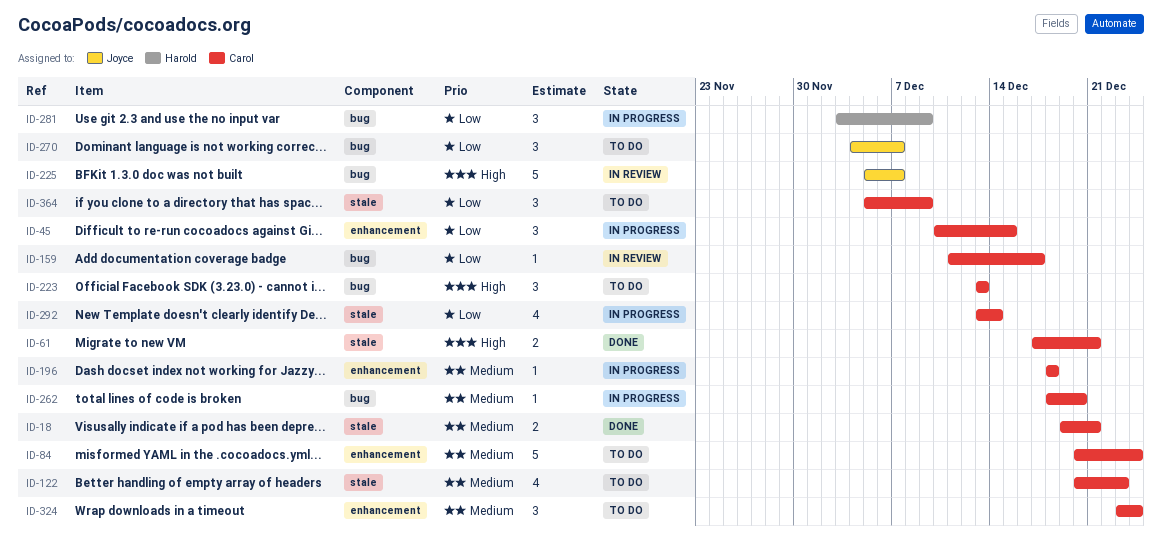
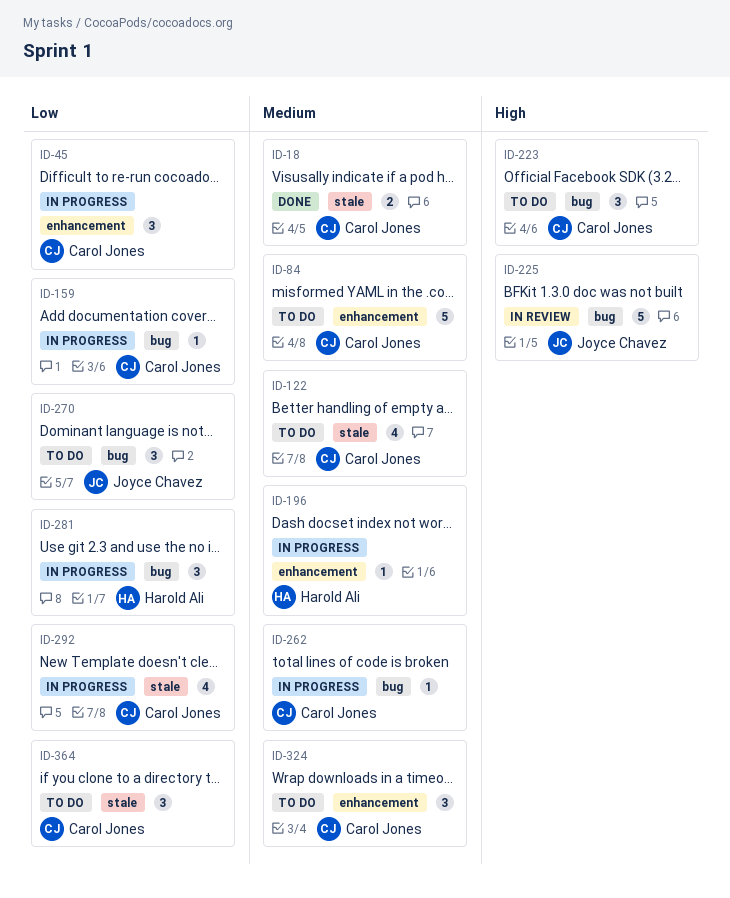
ID-61: present -> none
ID-159, status: In review -> In progress
ID-196, owner: Carol Jones -> Harold Ali

